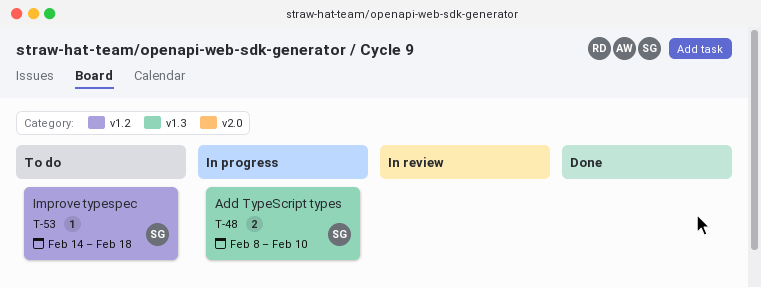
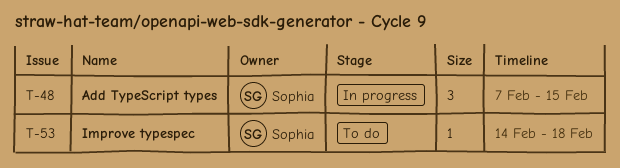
T-48, estimate: 2 -> 3
T-48, start: Feb 8 -> Feb 7
T-48, due: Feb 10 -> Feb 15

